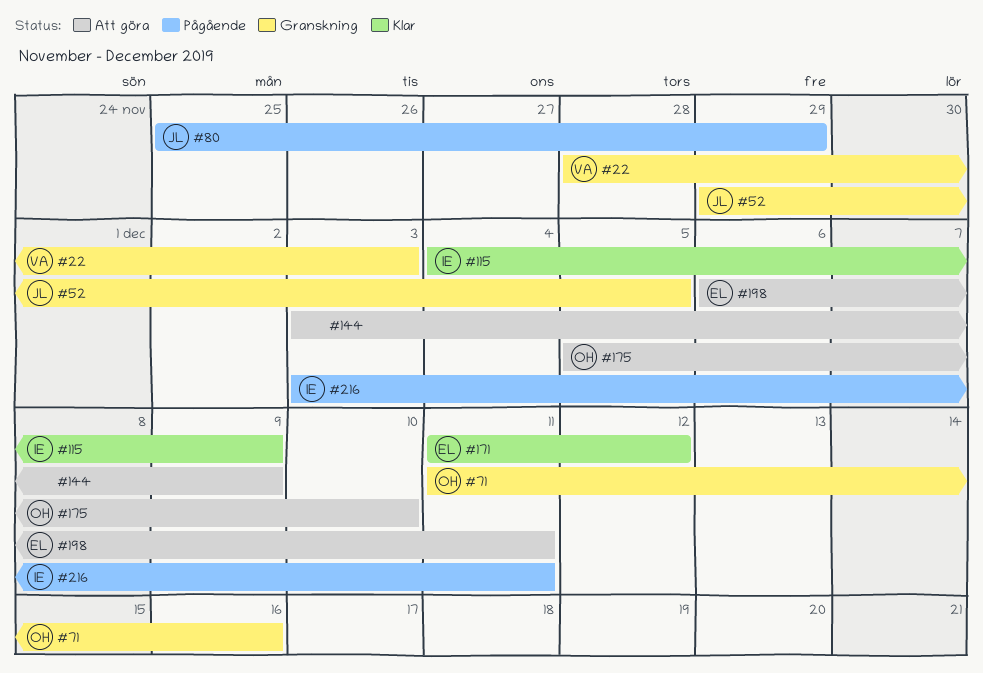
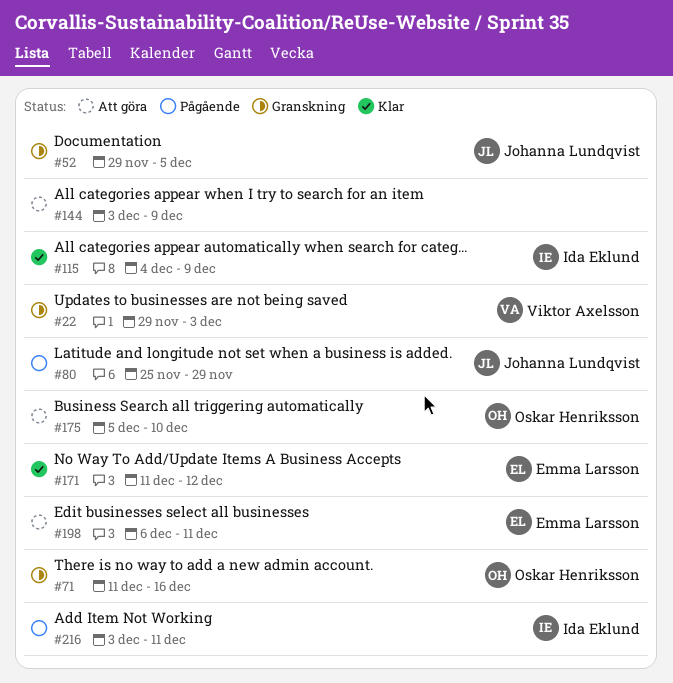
#22, start: Nov 28 -> Nov 29

